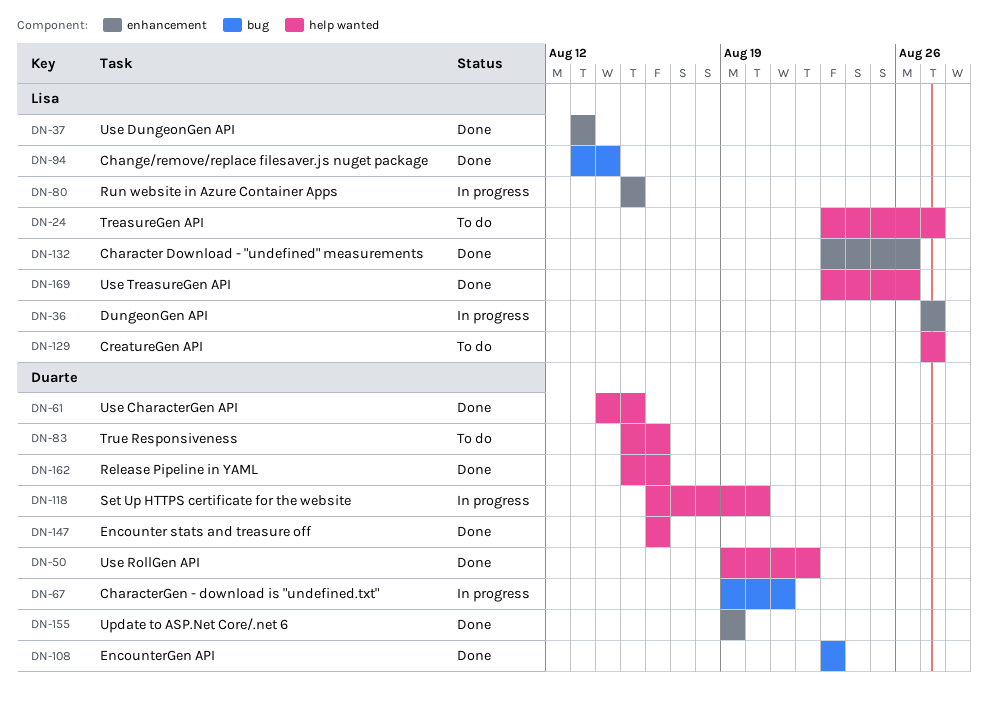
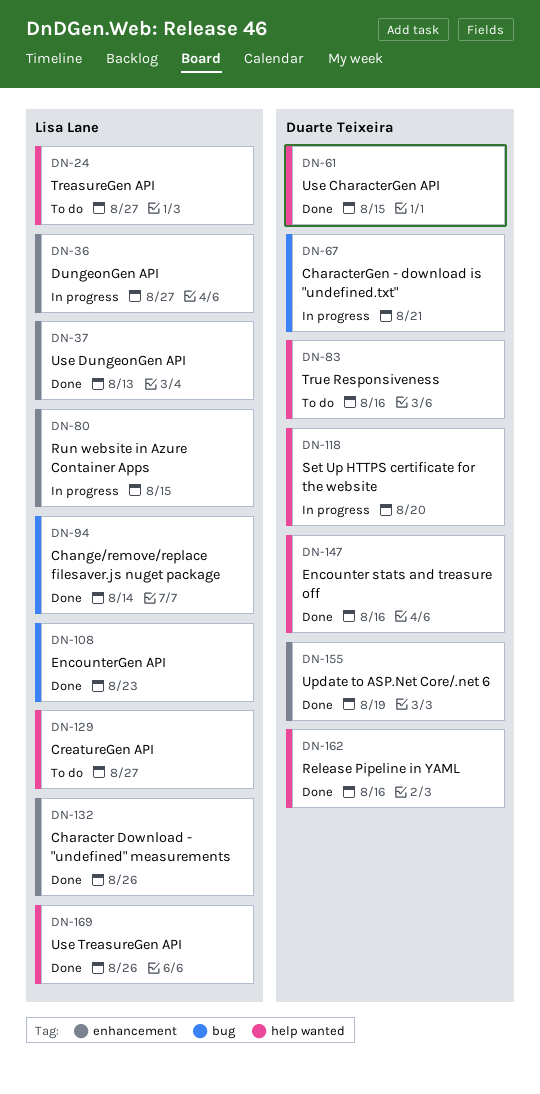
DN-50: present -> none
DN-108, owner: Duarte Teixeira -> Lisa Lane

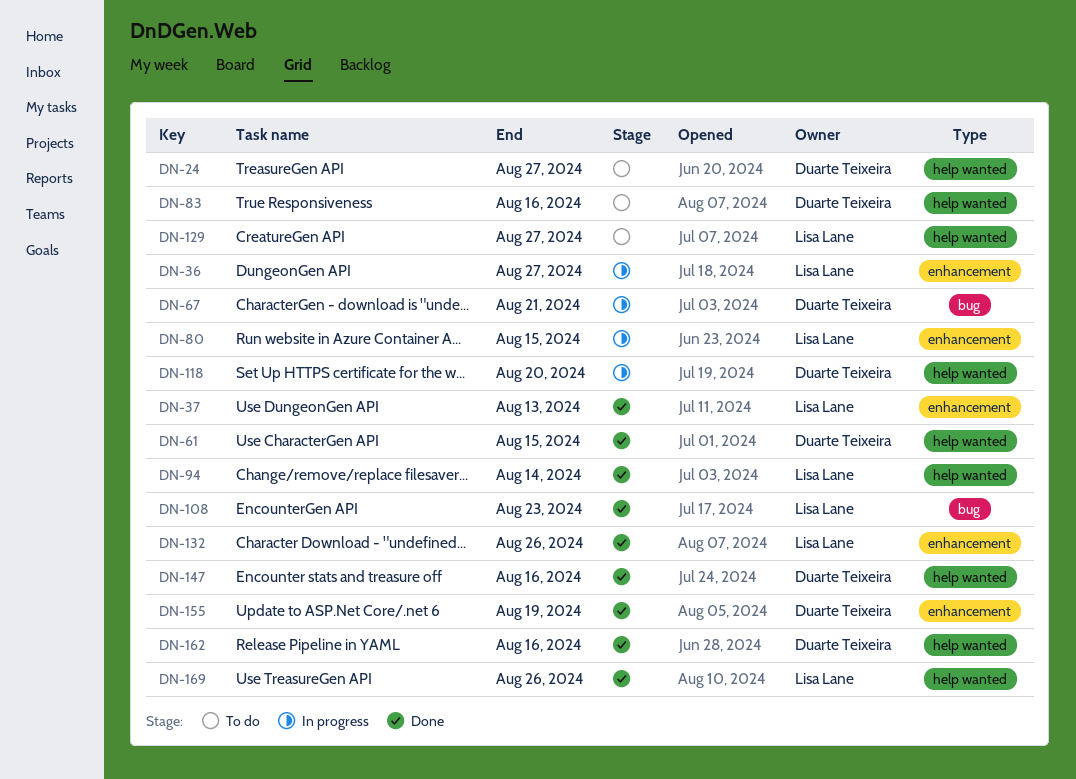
DN-24, owner: Lisa Lane -> Duarte Teixeira
DN-94, label: bug -> help wanted

